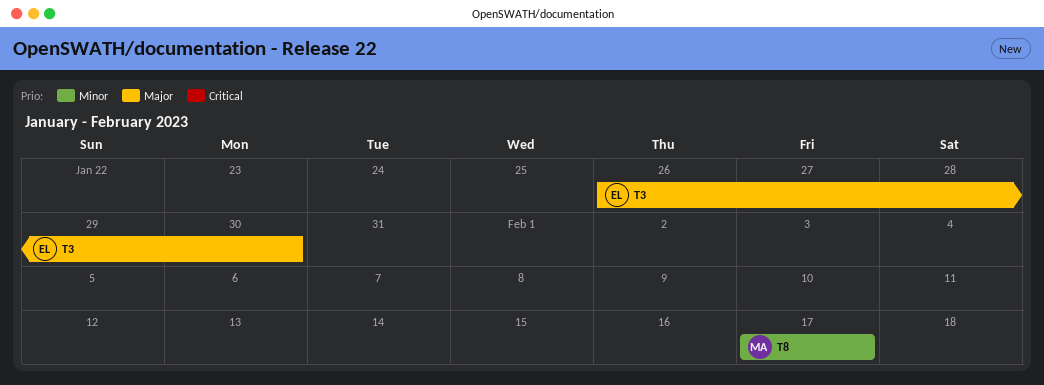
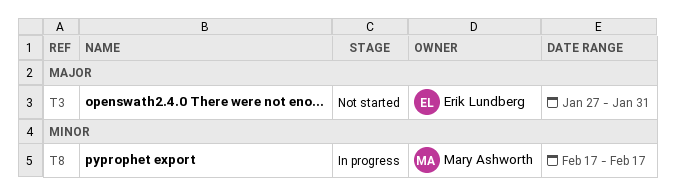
T3, start: Jan 26 -> Jan 27
T3, due: Jan 30 -> Jan 31

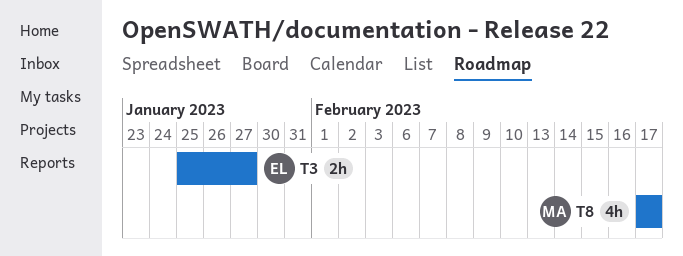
T3, start: Jan 27 -> Jan 25
T3, due: Jan 31 -> Jan 27

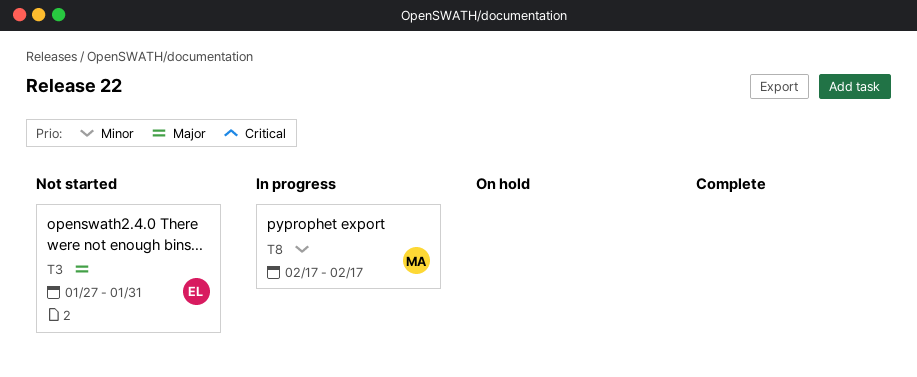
T3, start: Jan 25 -> Jan 27
T3, due: Jan 27 -> Jan 31

